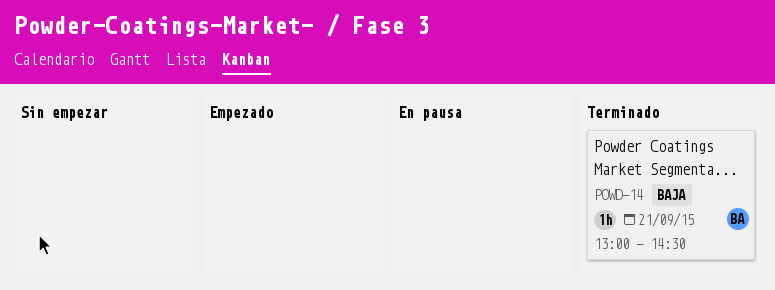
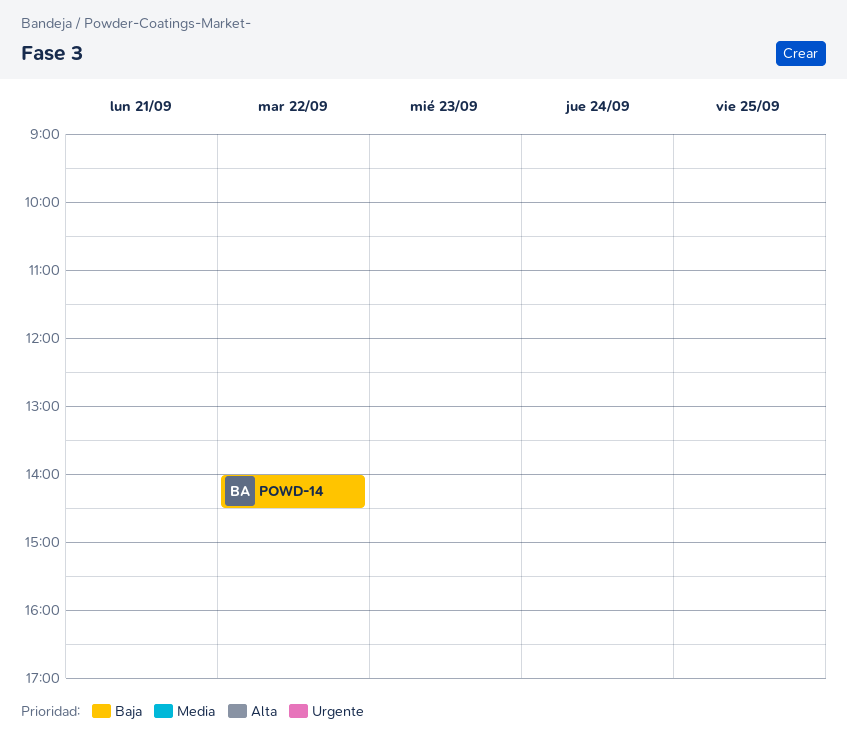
POWD-14, day: Sep 21 -> Sep 22
POWD-14, begins: 13:00 -> 14:00

